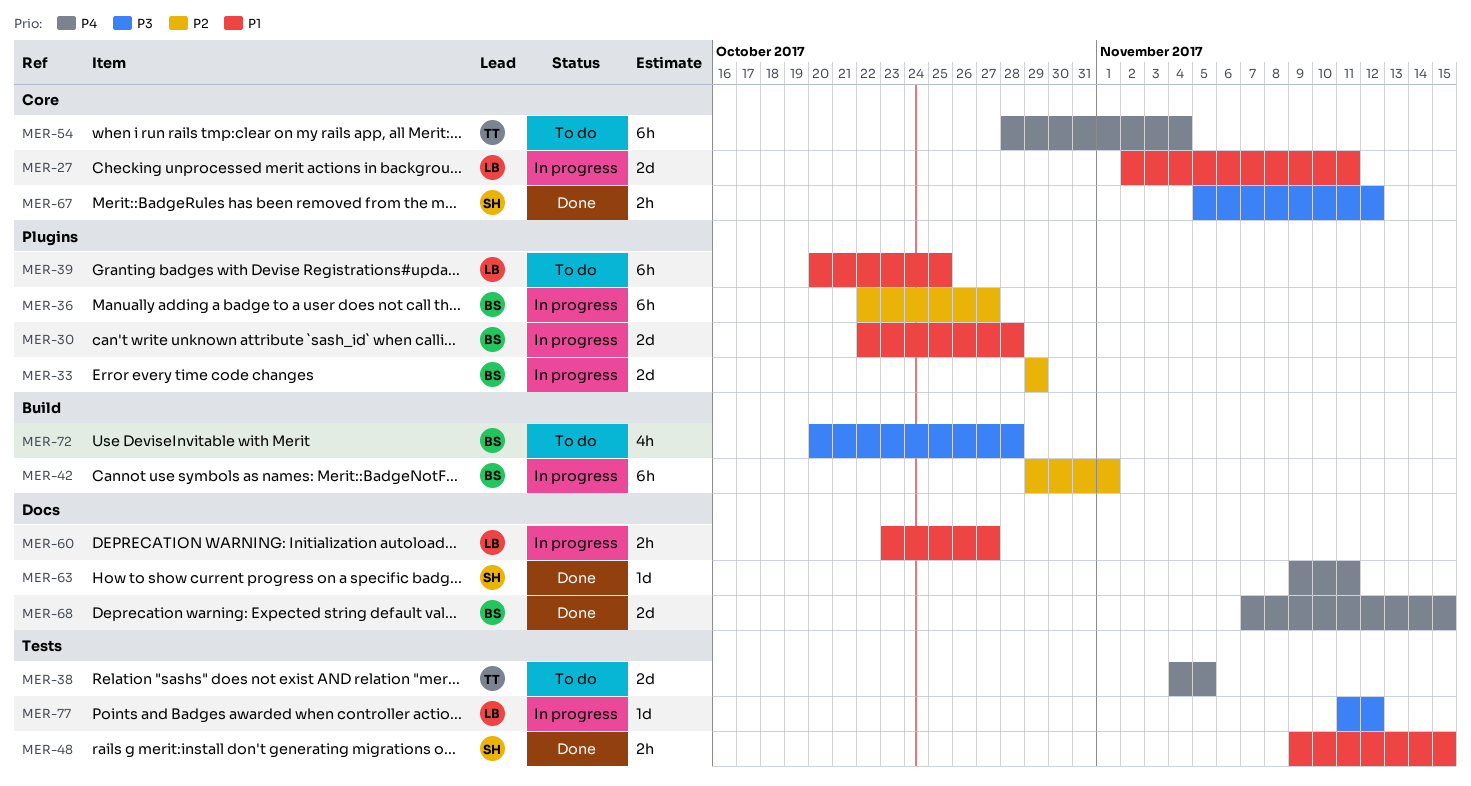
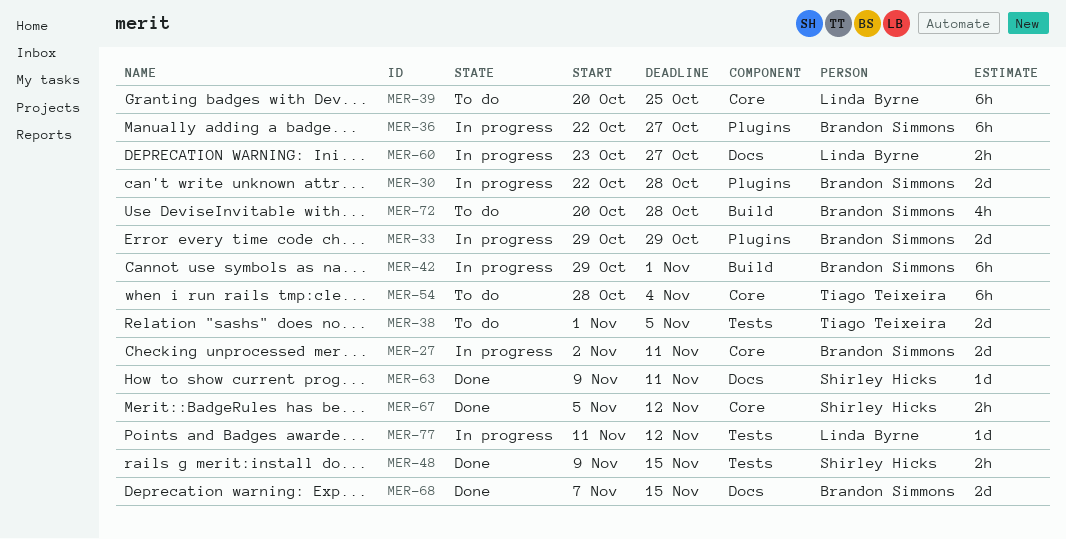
MER-27, owner: Linda Byrne -> Brandon Simmons
MER-38, start: Nov 4 -> Nov 1
MER-39, label: Plugins -> Core

